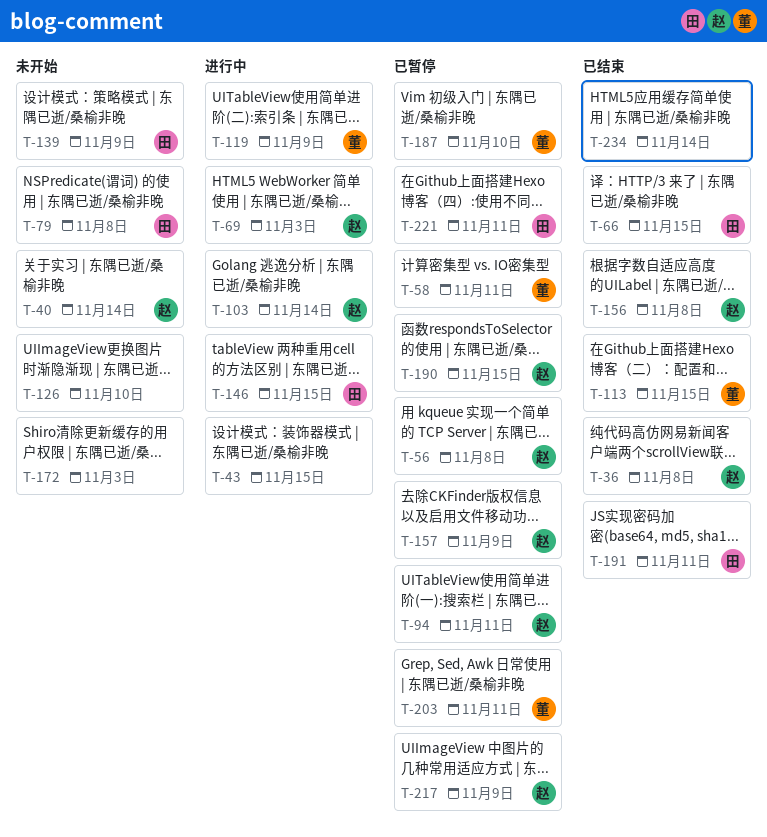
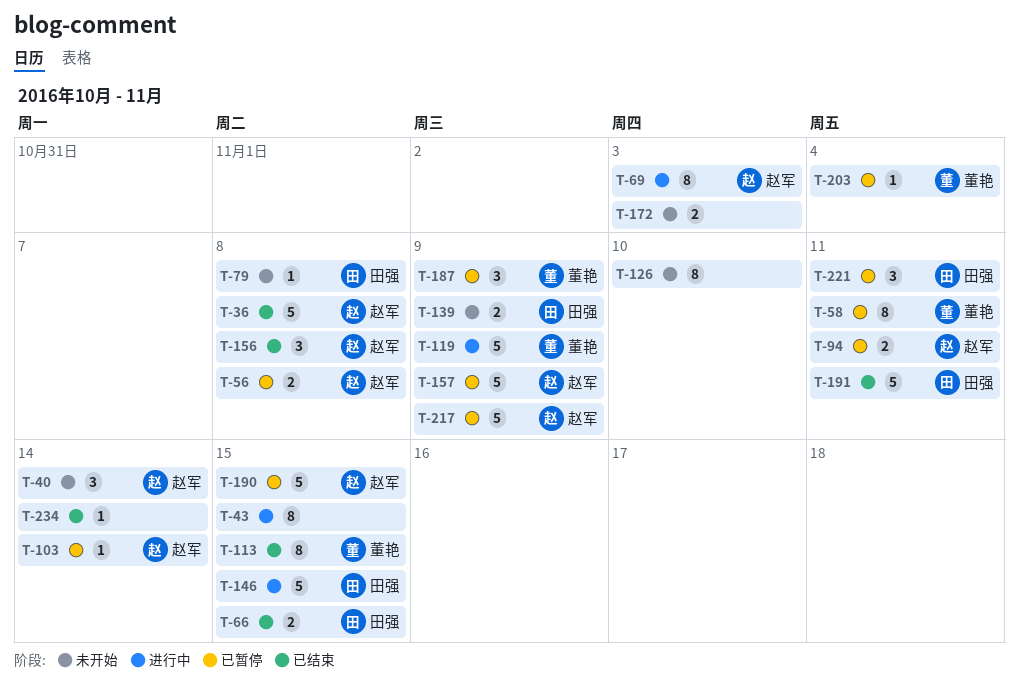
T-103, status: 进行中 -> 已暂停
T-187, due: Nov 10 -> Nov 9
T-203, due: Nov 11 -> Nov 4

